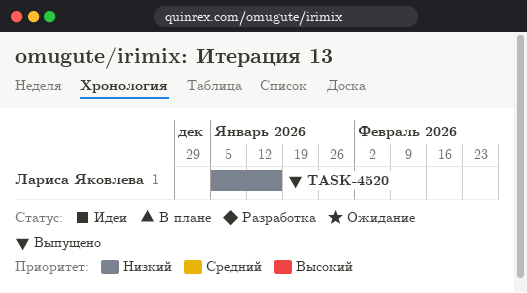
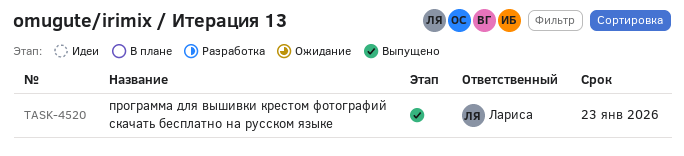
TASK-4520, due: Jan 16 -> Jan 23

